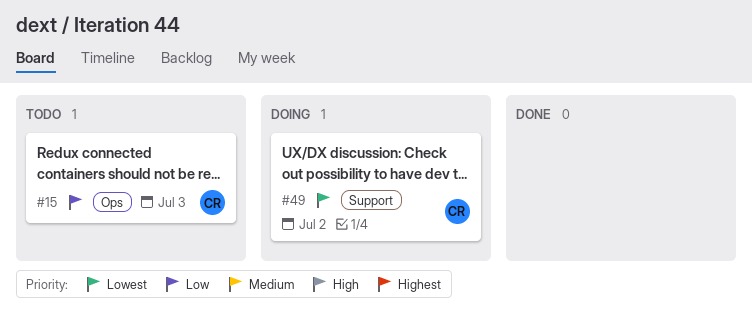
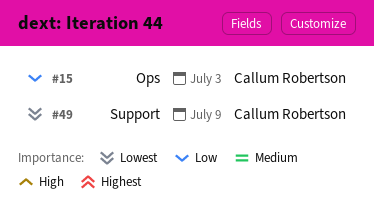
#49, due: Jul 2 -> Jul 9

